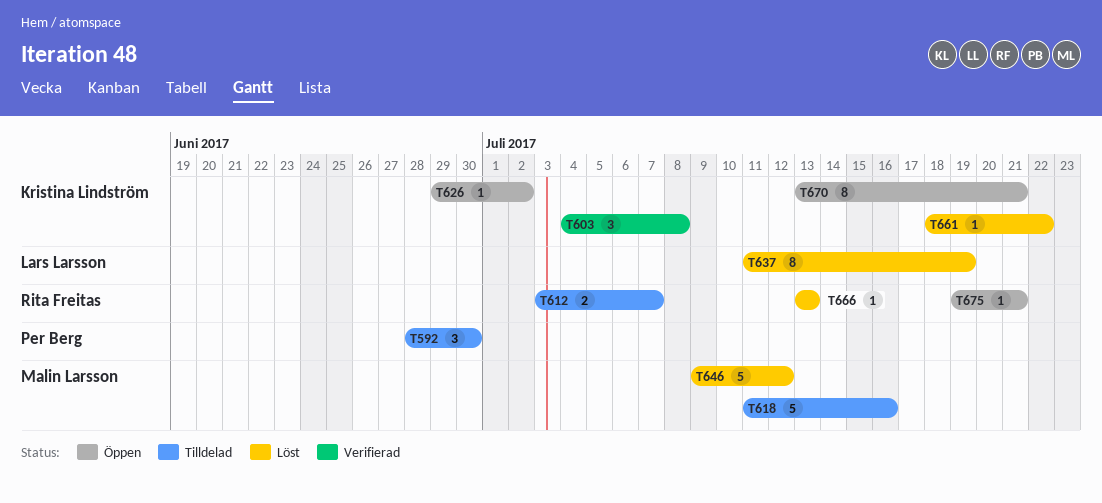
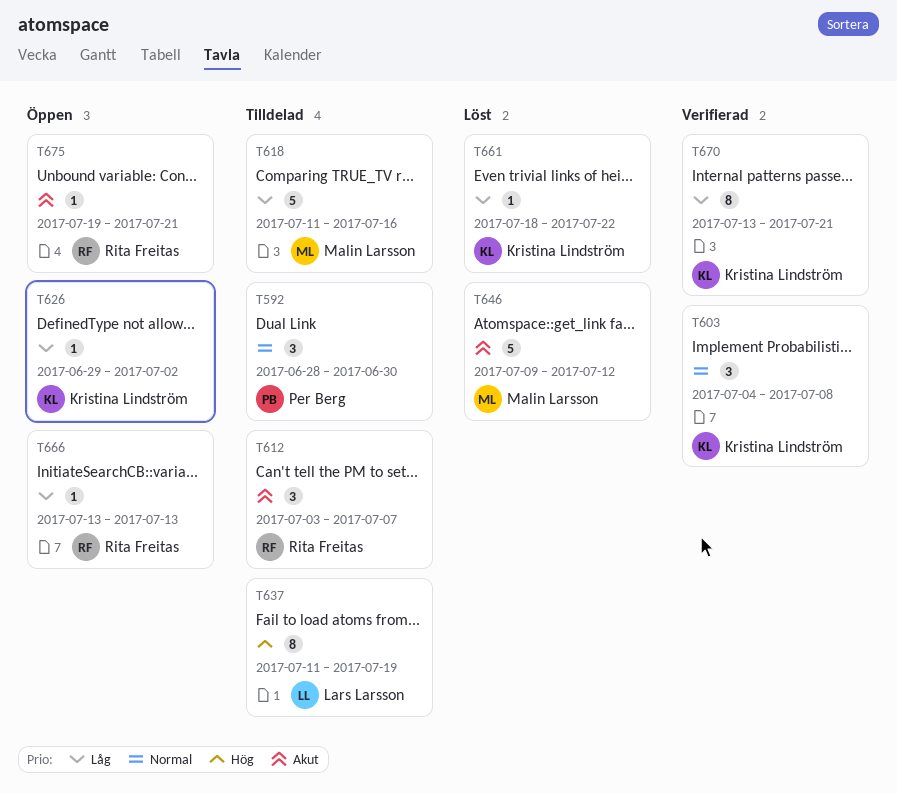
T612, estimate: 2 -> 3
T637, status: Löst -> Tilldelad
T666, status: Löst -> Öppen
T670, status: Öppen -> Verifierad

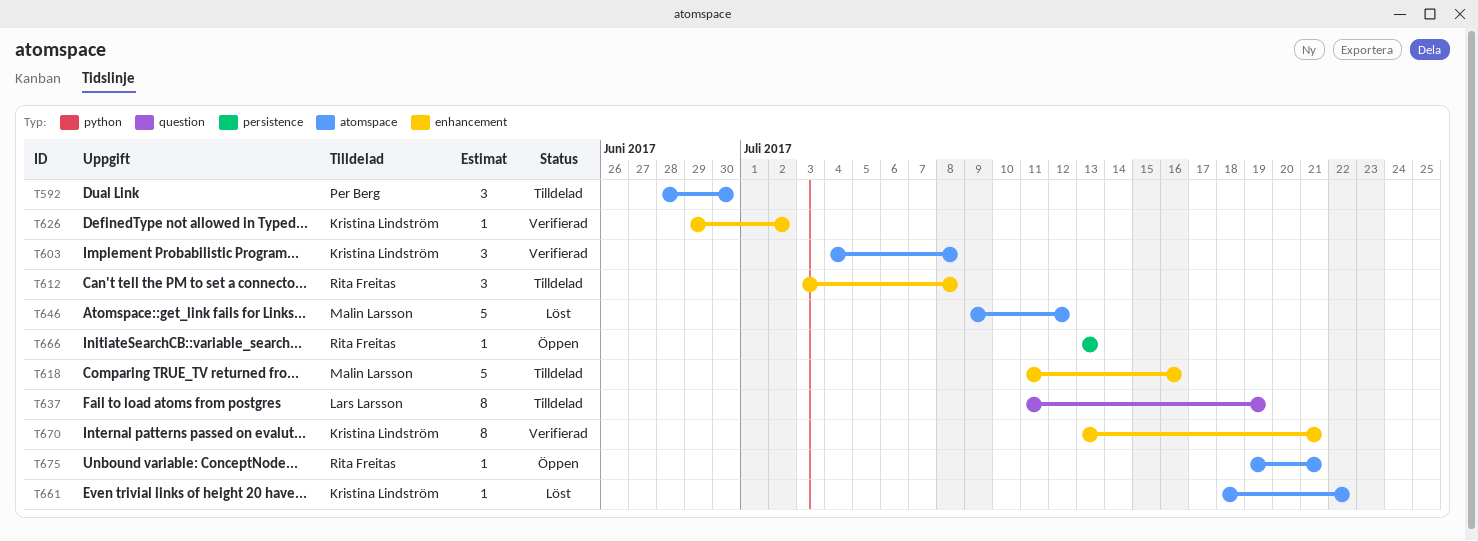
T612, due: Jul 7 -> Jul 8
T626, status: Öppen -> Verifierad

